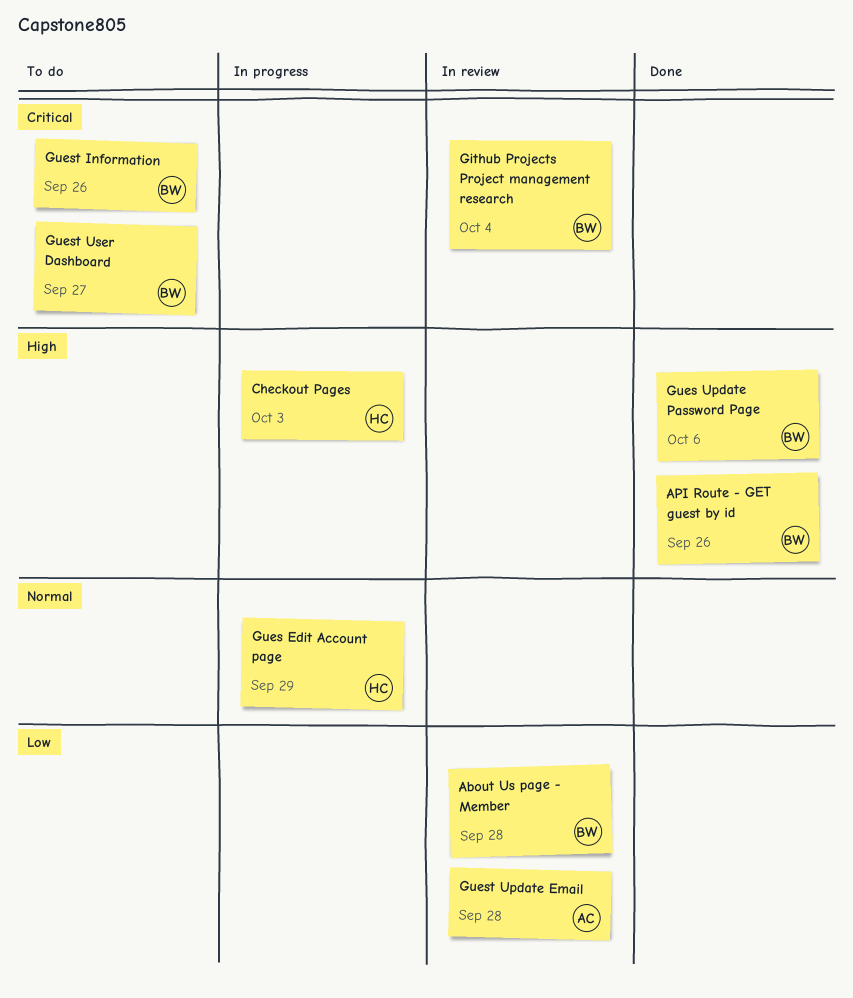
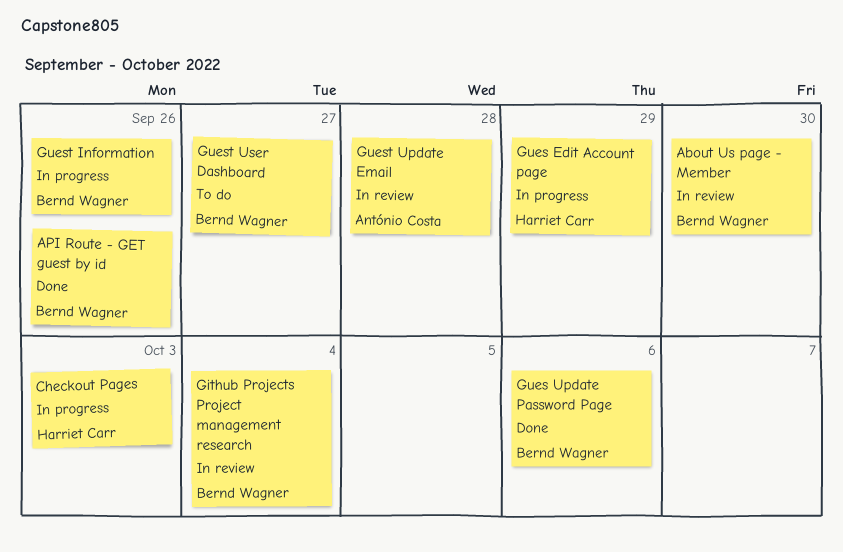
About Us page - Member, due: Sep 28 -> Sep 30
Guest Information, status: To do -> In progress

